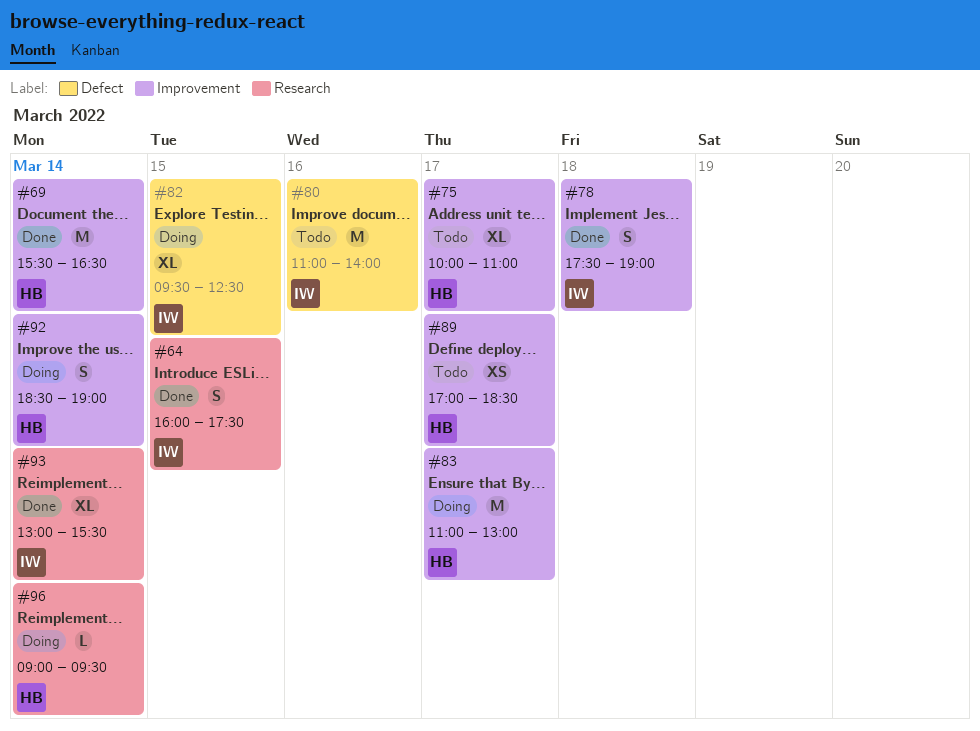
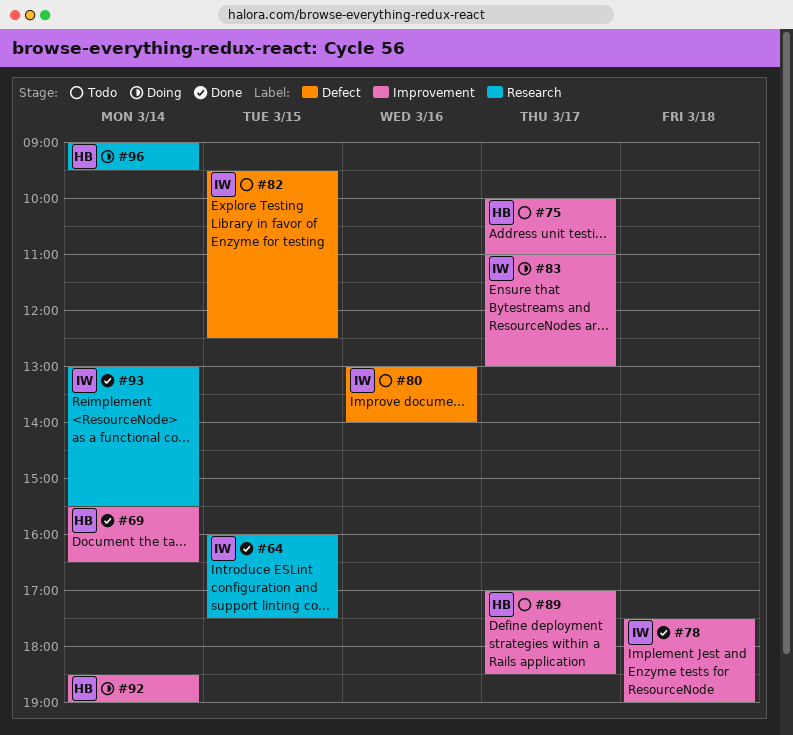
#80, begins: 11:00 -> 13:00
#82, status: Doing -> Todo
#83, owner: HB -> IW

